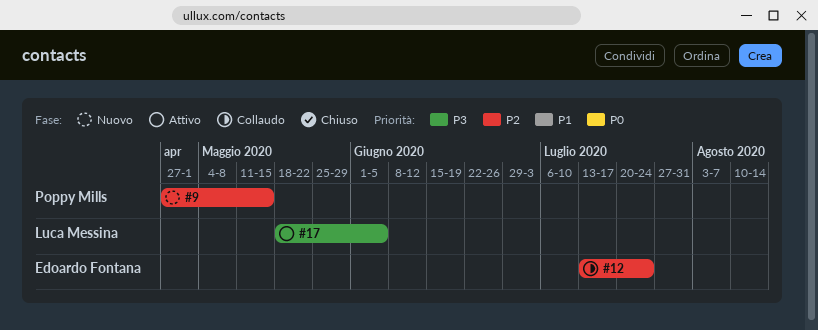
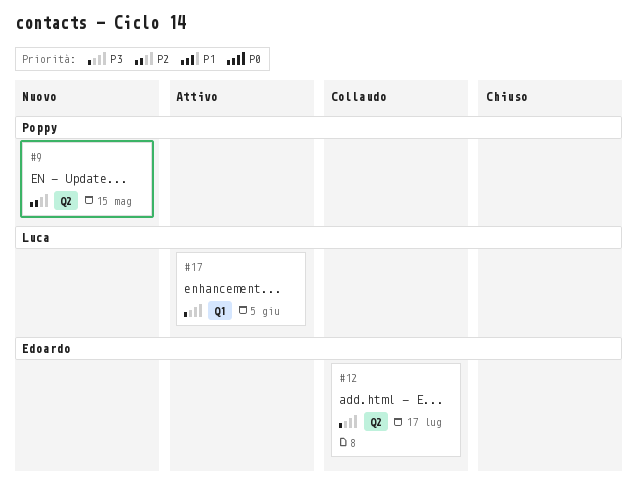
#12, priority: P2 -> P3
#12, due: Jul 24 -> Jul 17

